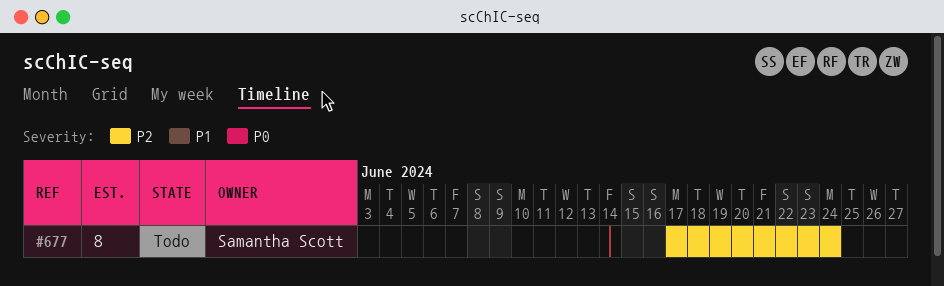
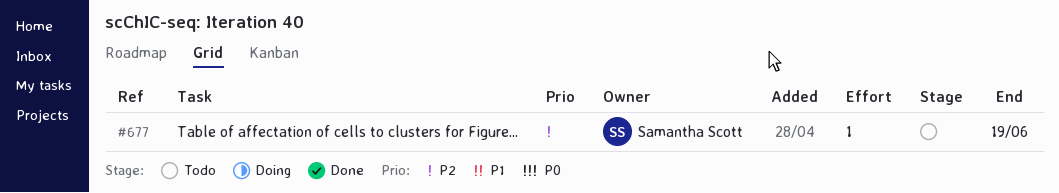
#677, estimate: 8 -> 1
#677, due: Jun 24 -> Jun 19

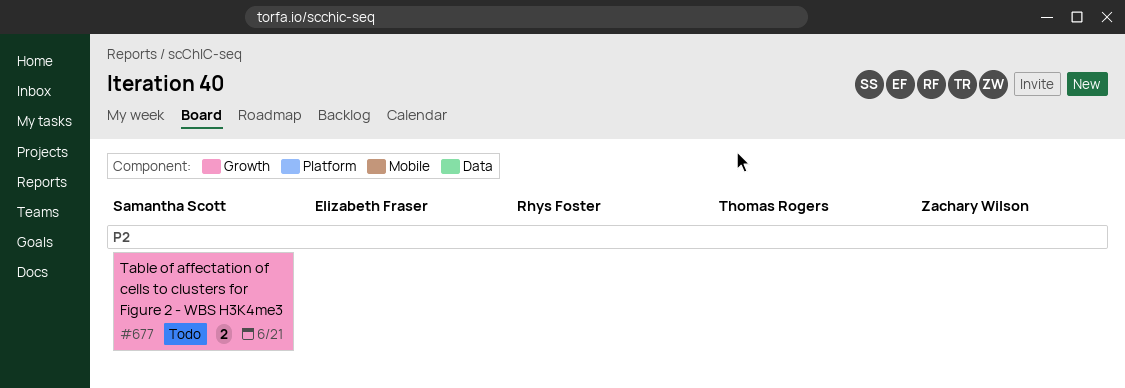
#677, estimate: 1 -> 2
#677, due: Jun 19 -> Jun 21

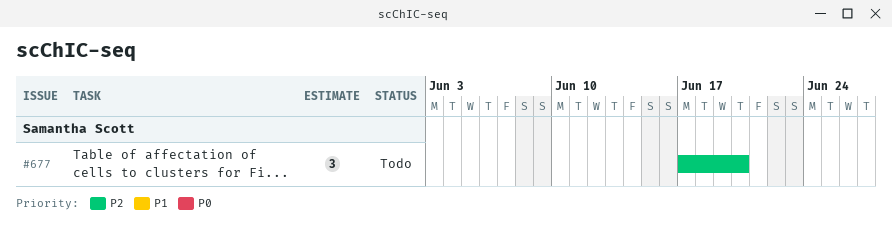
#677, estimate: 2 -> 3
#677, due: Jun 21 -> Jun 20

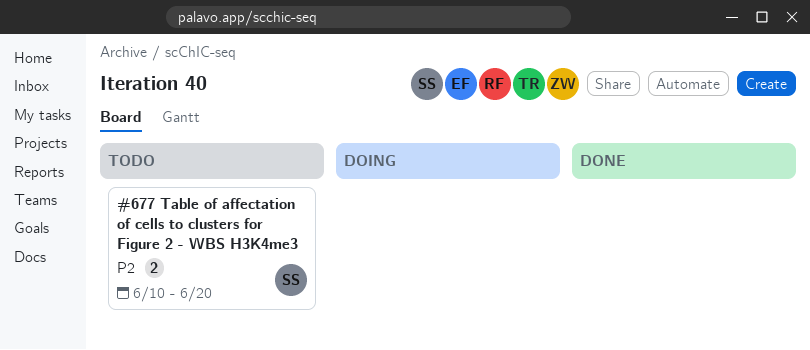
#677, estimate: 3 -> 2
#677, start: Jun 17 -> Jun 10

